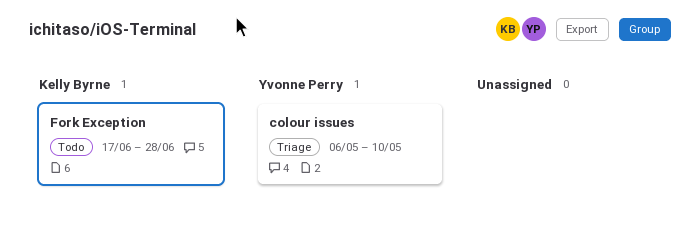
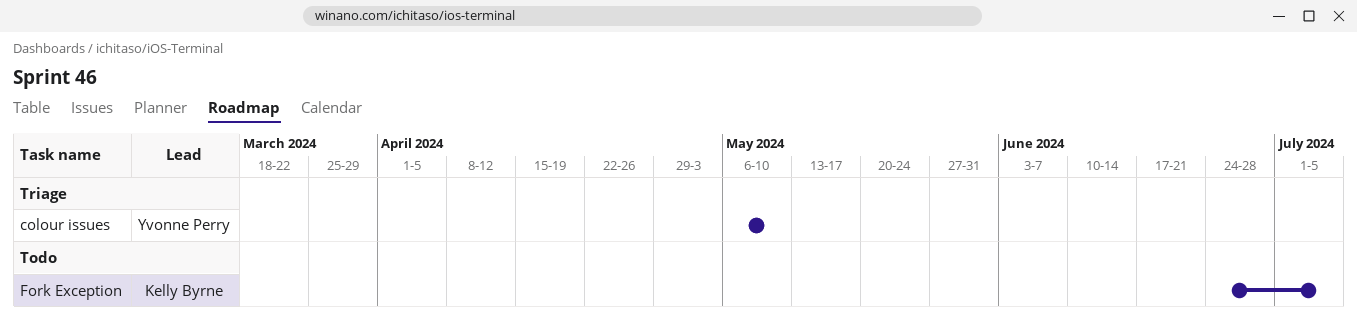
Fork Exception, start: Jun 17 -> Jun 24
Fork Exception, due: Jun 28 -> Jul 5

